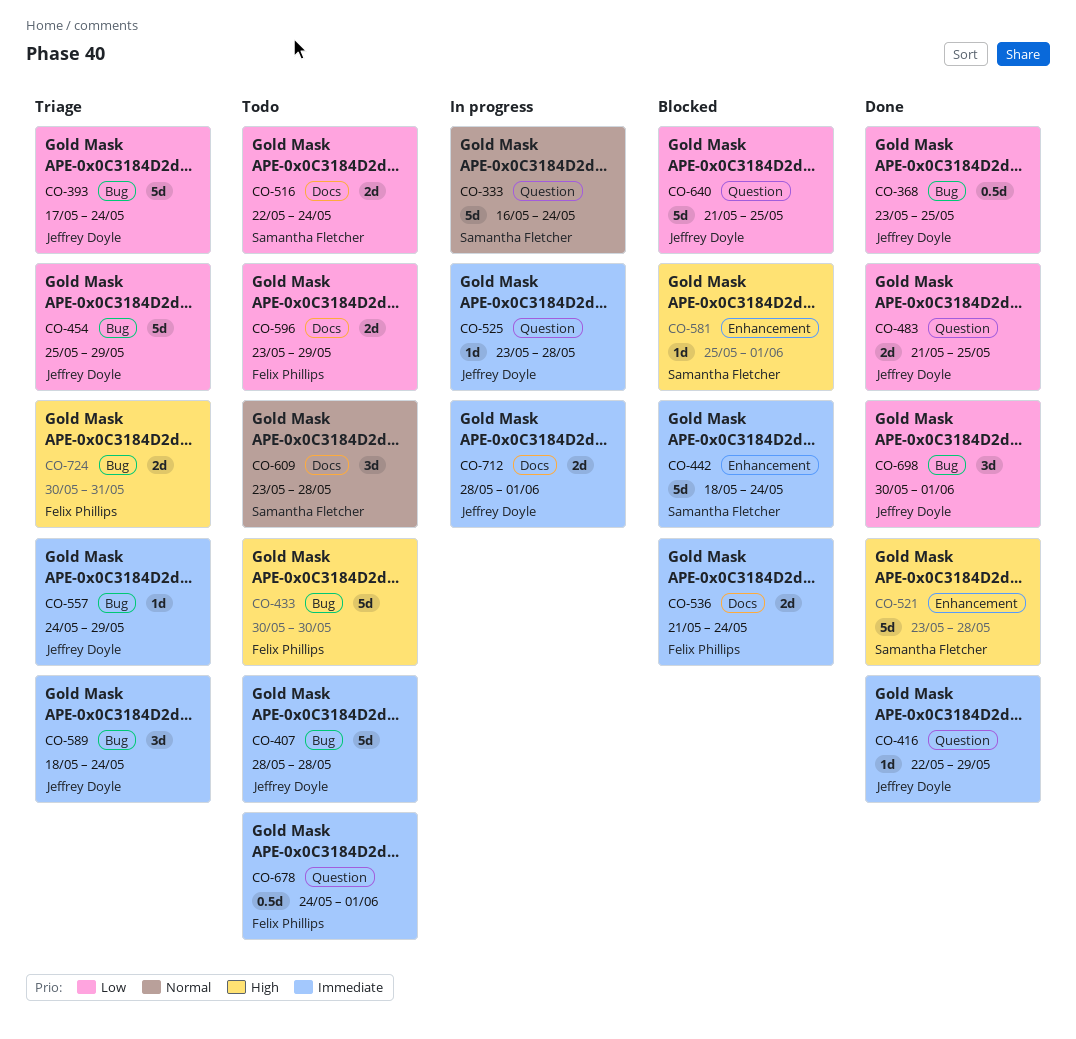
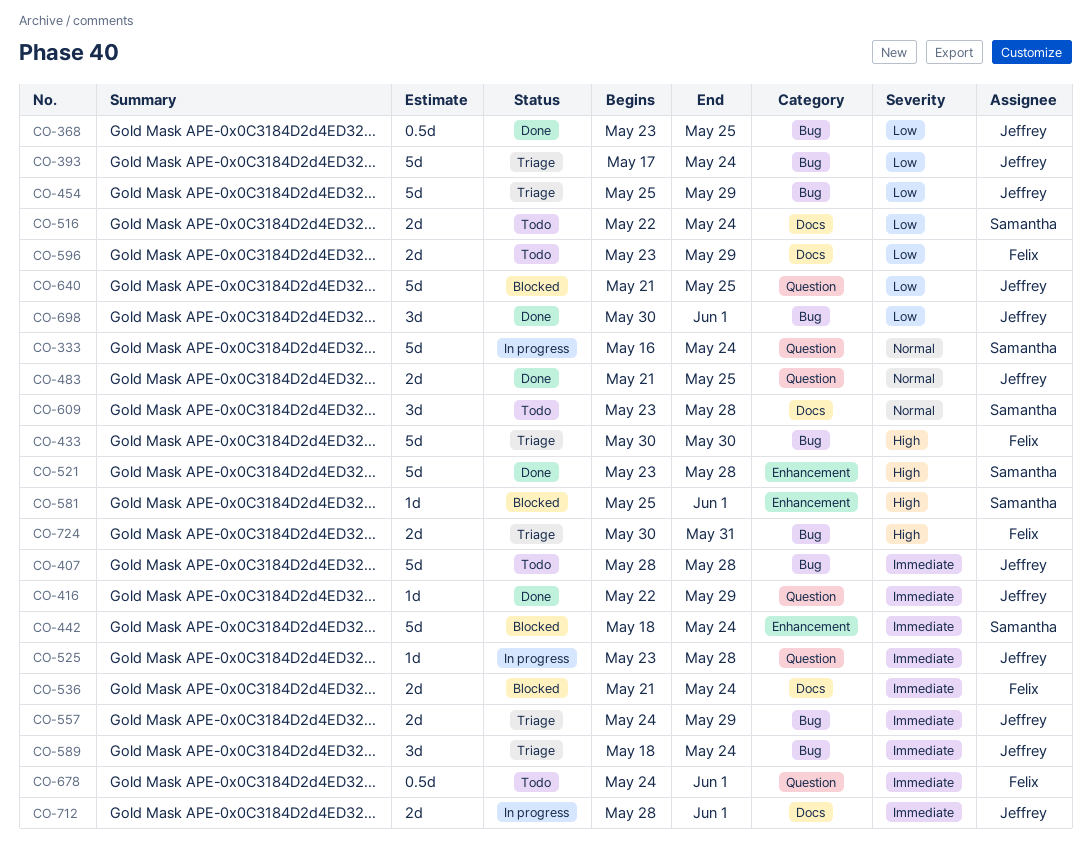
CO-433, status: Todo -> Triage
CO-483, priority: Low -> Normal
CO-557, estimate: 1d -> 2d

